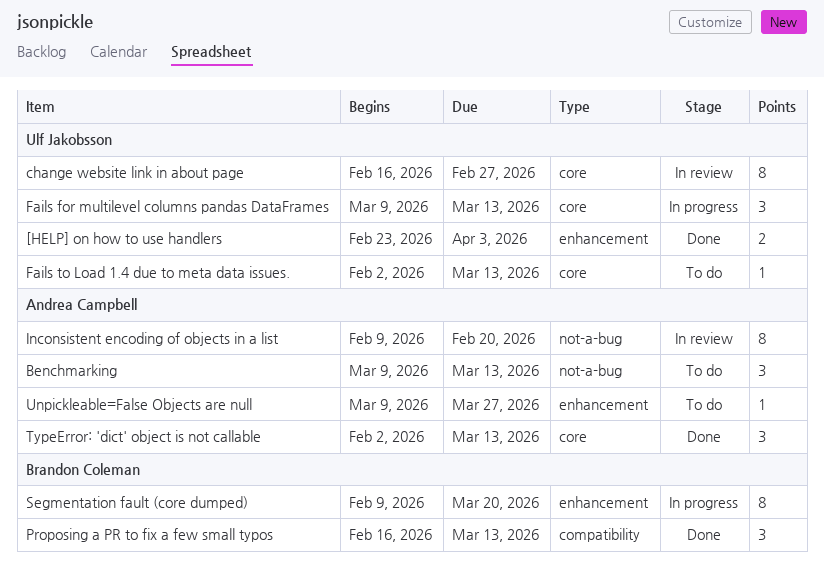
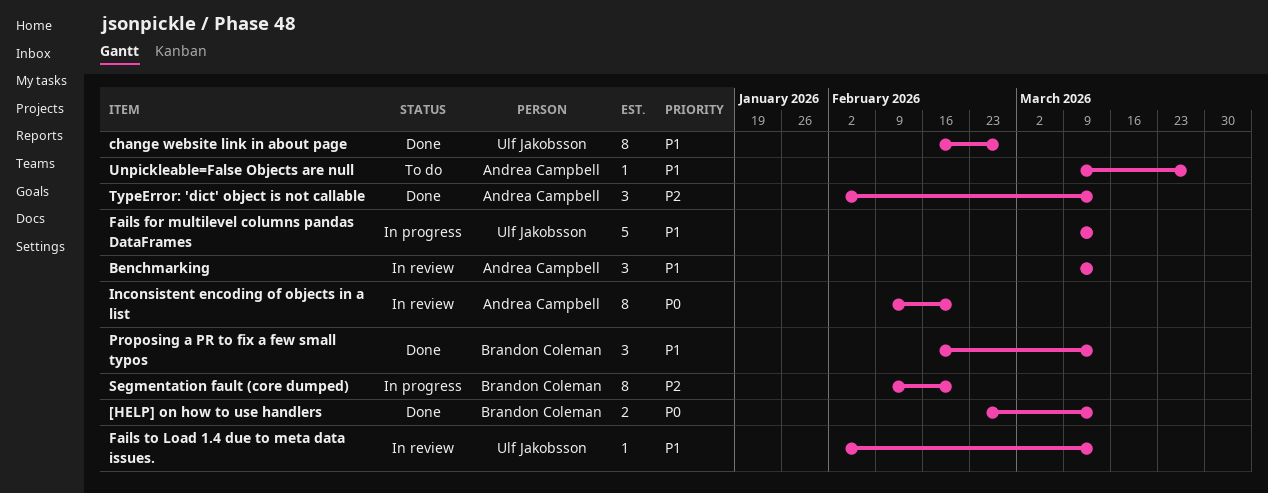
[HELP] on how to use handlers, owner: Ulf Jakobsson -> Brandon Coleman
[HELP] on how to use handlers, due: Apr 3 -> Mar 13
Benchmarking, status: To do -> In review
change website link in about page, status: In review -> Done
Fails for multilevel columns pandas DataFrames, estimate: 3 -> 5
Fails to Load 1.4 due to meta data issues., status: To do -> In review
Segmentation fault (core dumped), due: Mar 20 -> Feb 20

